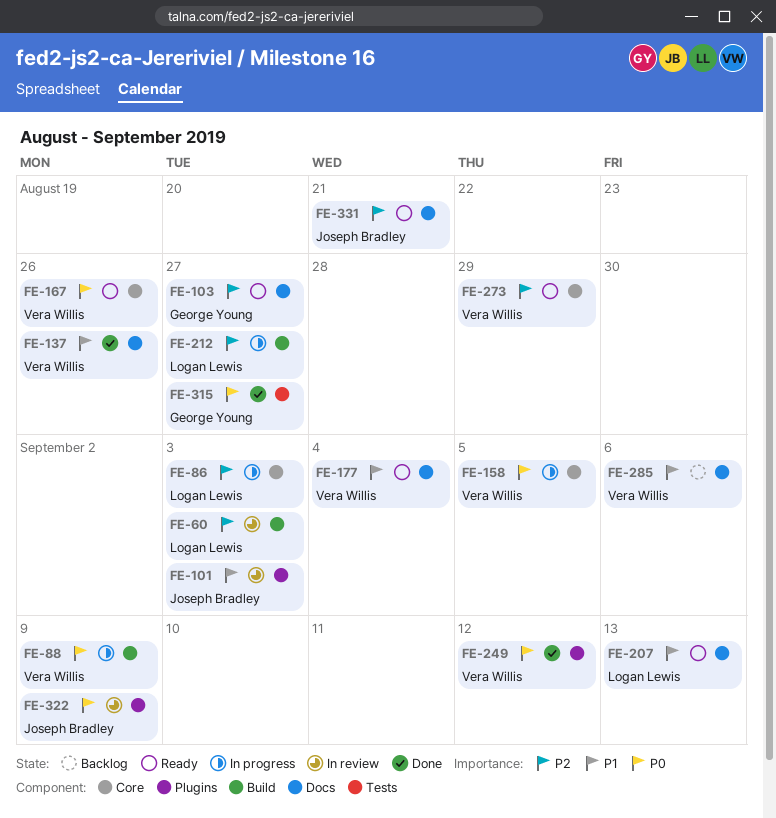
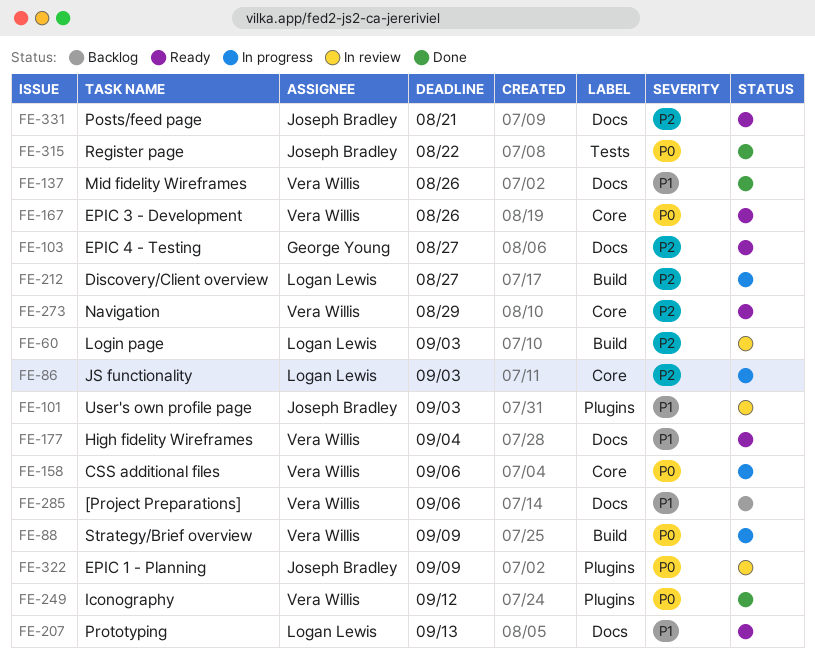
FE-158, due: Sep 5 -> Sep 6
FE-315, owner: George Young -> Joseph Bradley
FE-315, due: Aug 27 -> Aug 22

